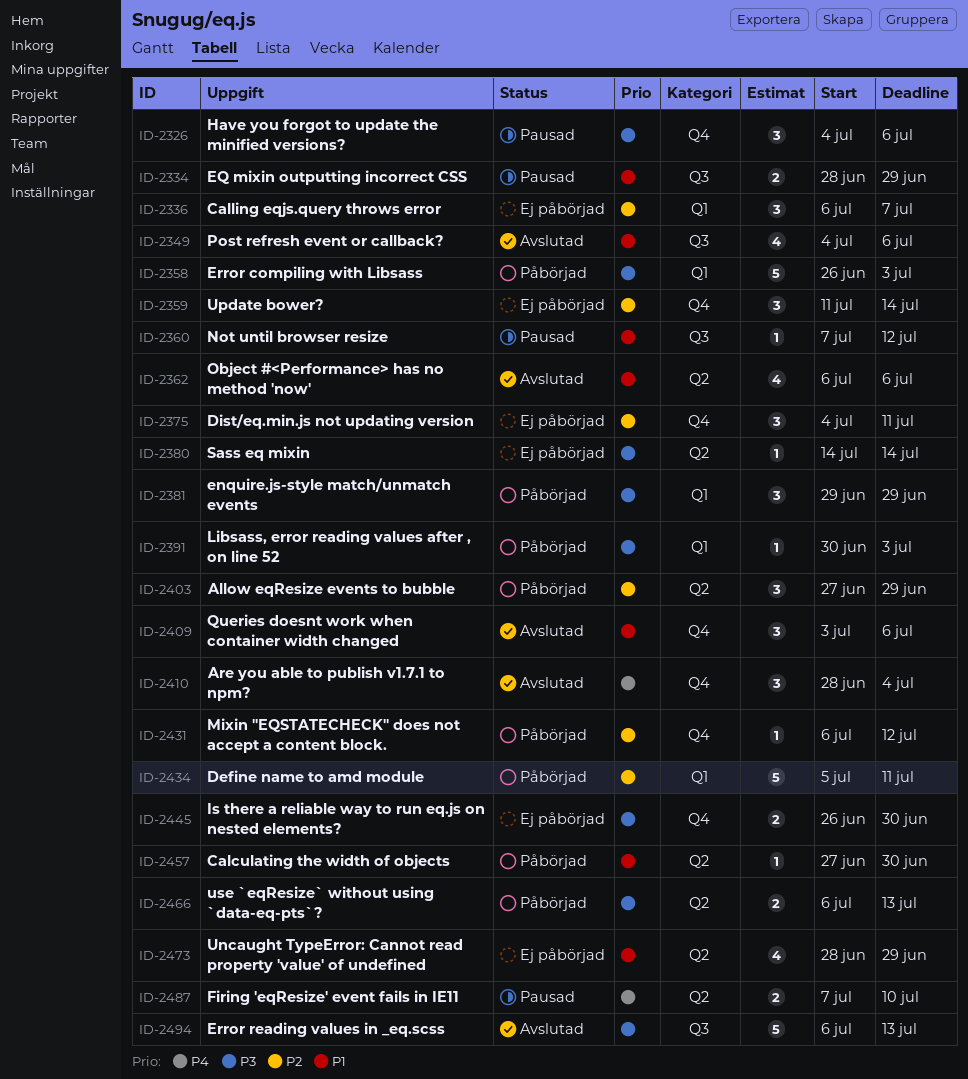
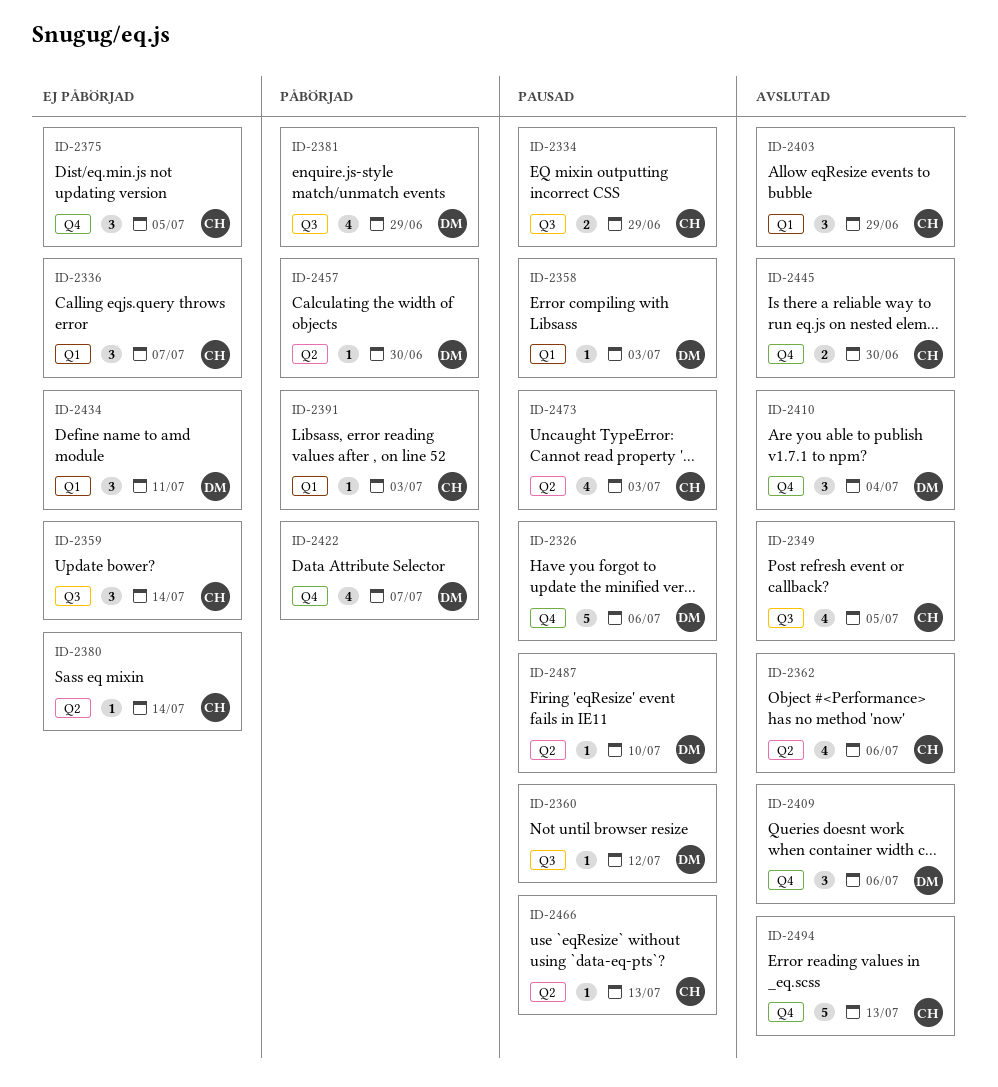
ID-2326, estimate: 3 -> 5
ID-2349, due: Jul 6 -> Jul 5
ID-2358, status: Påbörjad -> Pausad
ID-2358, estimate: 5 -> 1
ID-2359, label: Q4 -> Q3
ID-2375, due: Jul 11 -> Jul 5
ID-2381, label: Q1 -> Q3
ID-2381, estimate: 3 -> 4
ID-2403, status: Påbörjad -> Avslutad
ID-2403, label: Q2 -> Q1
ID-2422: none -> present
ID-2431: present -> none
ID-2434, status: Påbörjad -> Ej påbörjad
ID-2434, estimate: 5 -> 3
ID-2445, status: Ej påbörjad -> Avslutad
ID-2466, status: Påbörjad -> Pausad
ID-2466, estimate: 2 -> 1
ID-2473, status: Ej påbörjad -> Pausad
ID-2473, due: Jun 29 -> Jul 3
ID-2487, estimate: 2 -> 1
ID-2494, label: Q3 -> Q4

